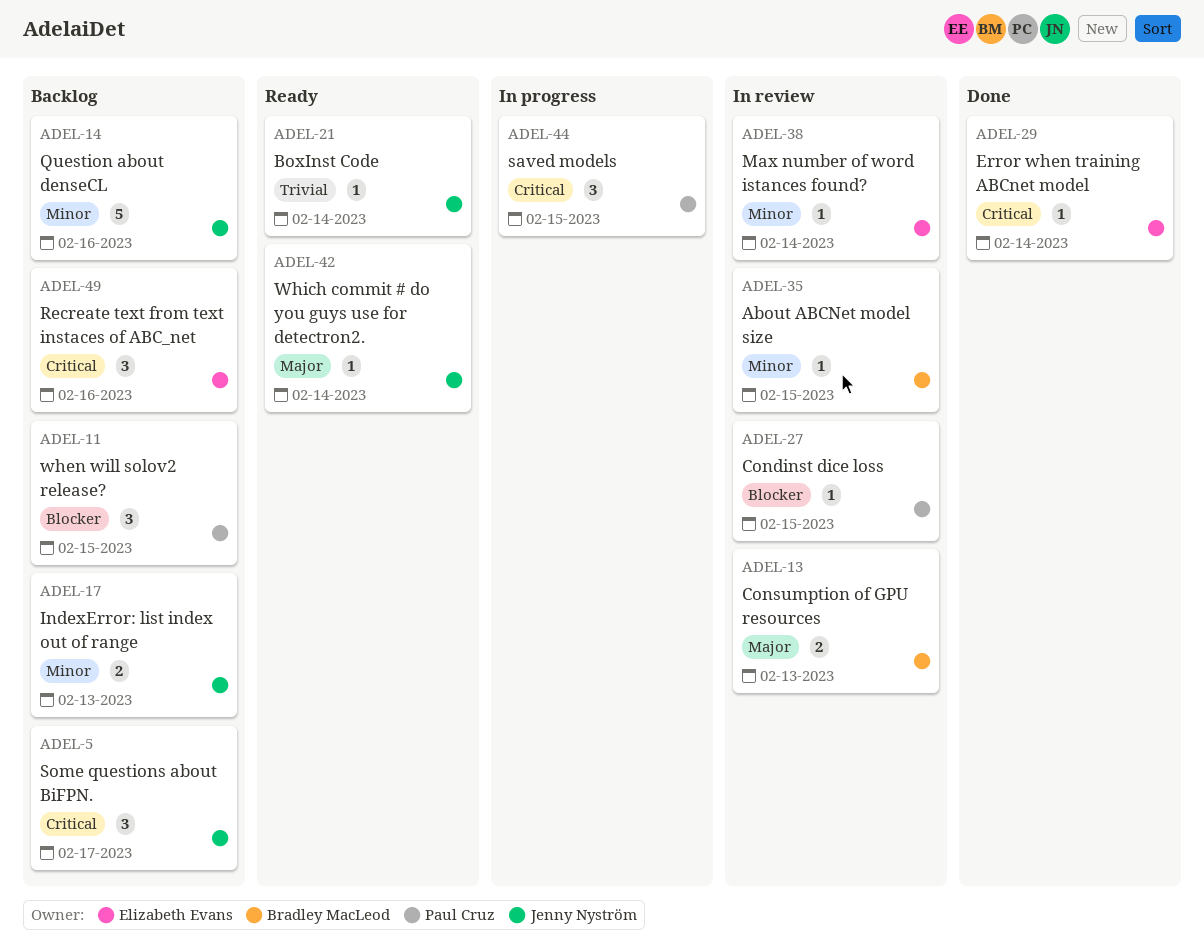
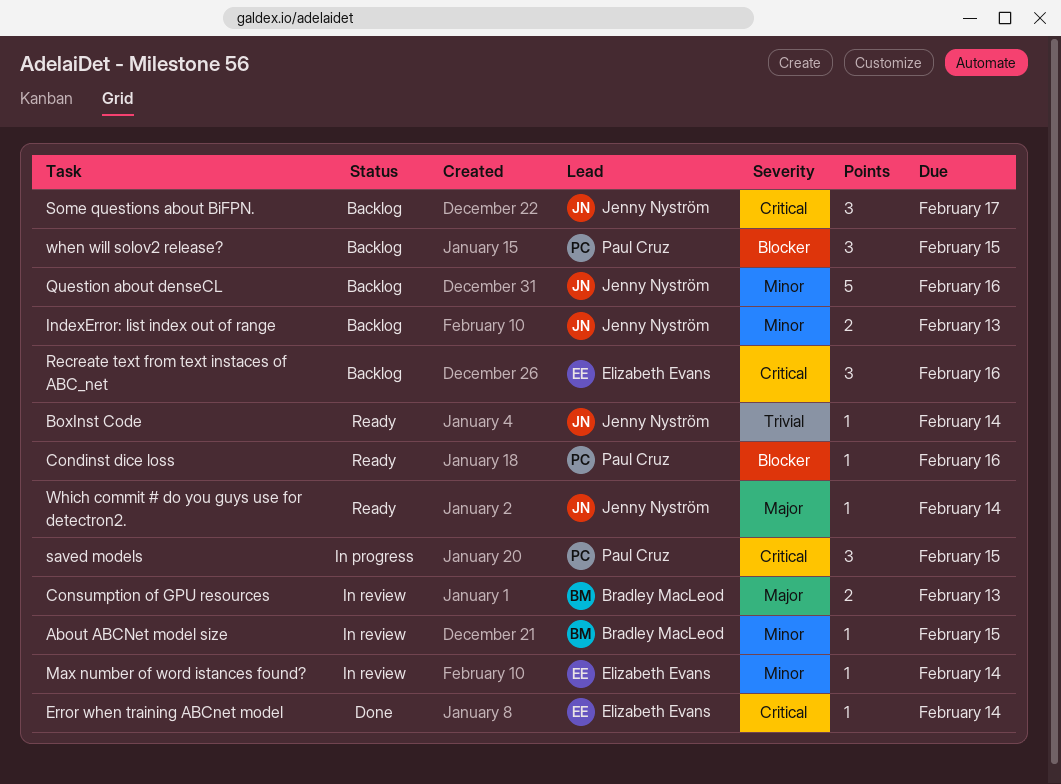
Condinst dice loss, status: In review -> Ready
Condinst dice loss, due: Feb 15 -> Feb 16

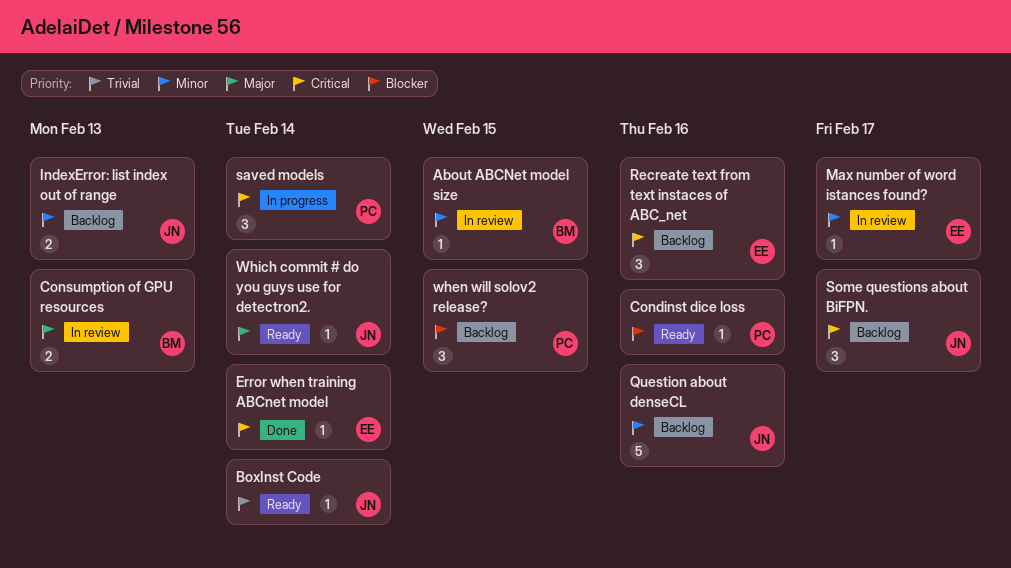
Max number of word istances found?, due: Feb 14 -> Feb 17
saved models, due: Feb 15 -> Feb 14

